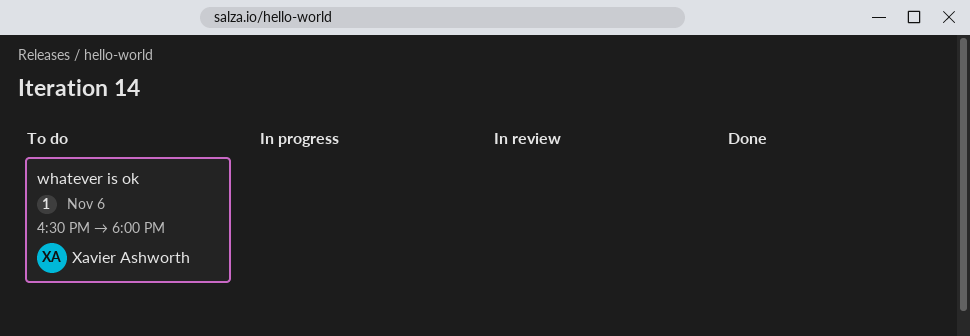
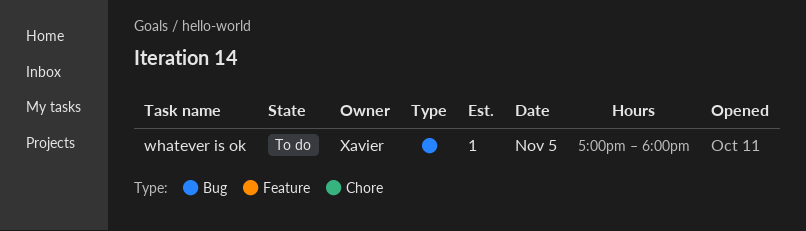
whatever is ok, day: Nov 6 -> Nov 5
whatever is ok, begins: 16:30 -> 17:00

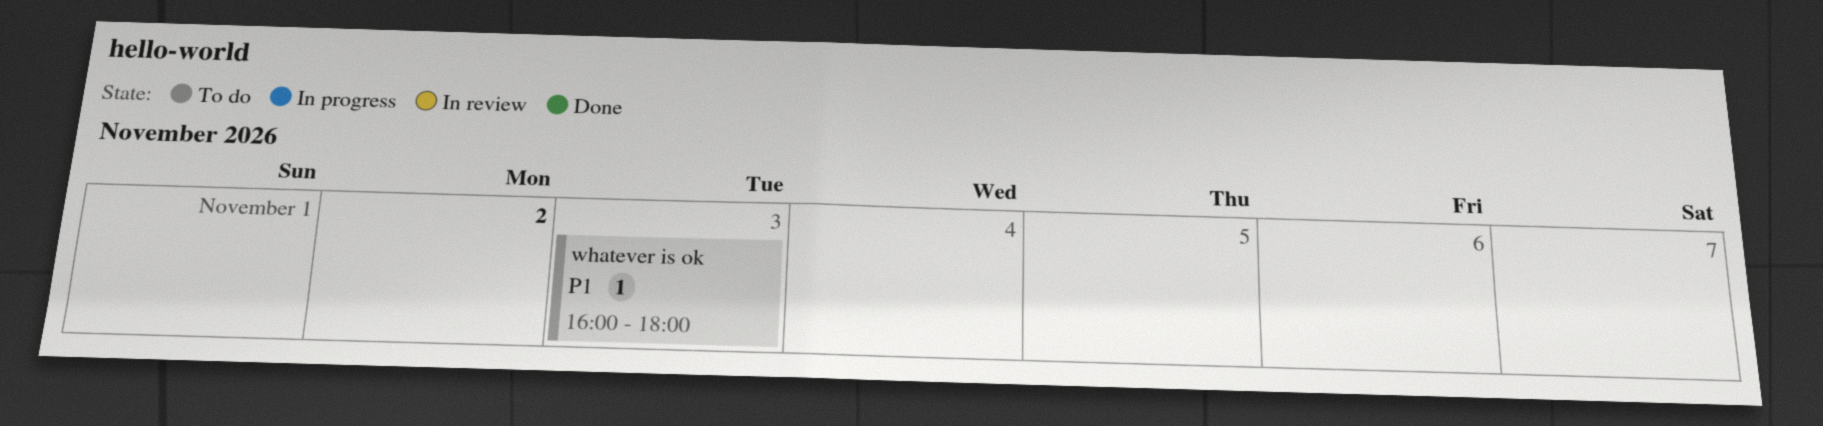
whatever is ok, day: Nov 5 -> Nov 3
whatever is ok, begins: 17:00 -> 16:00

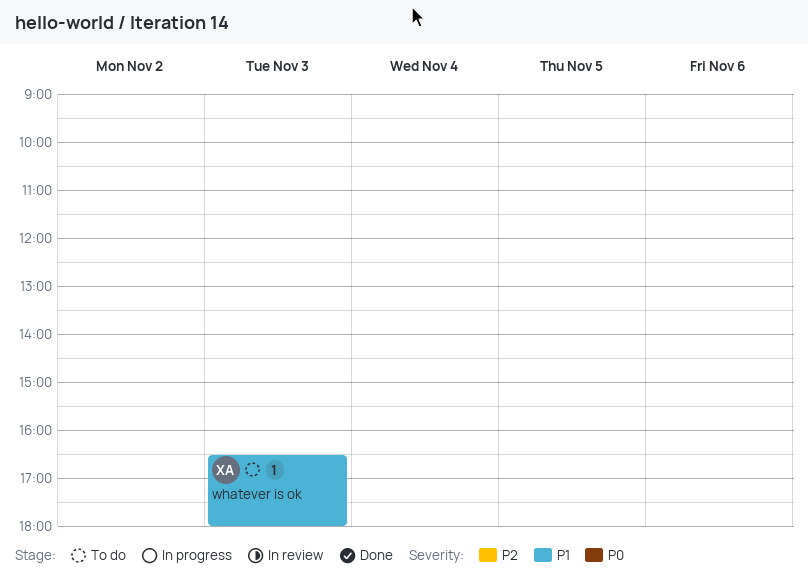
whatever is ok, begins: 16:00 -> 16:30

